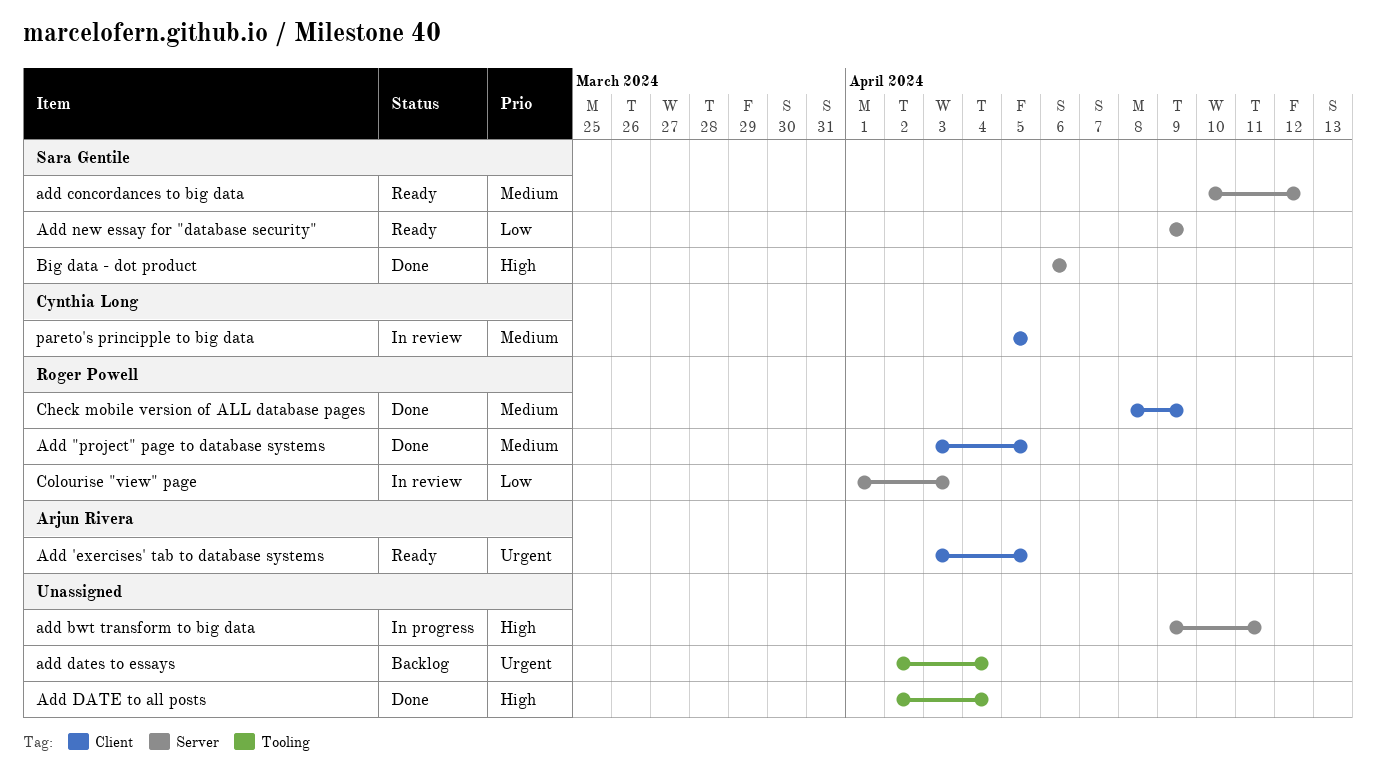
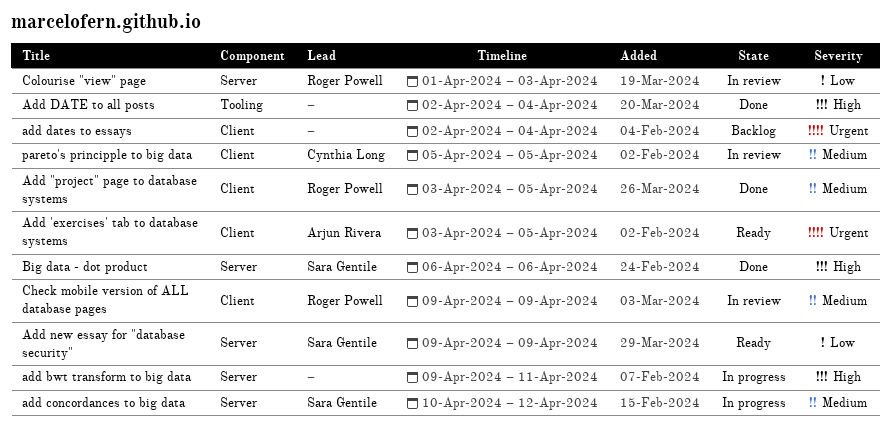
add concordances to big data, status: Ready -> In progress
add dates to essays, label: Tooling -> Client
Check mobile version of ALL database pages, status: Done -> In review
Check mobile version of ALL database pages, start: Apr 8 -> Apr 9

